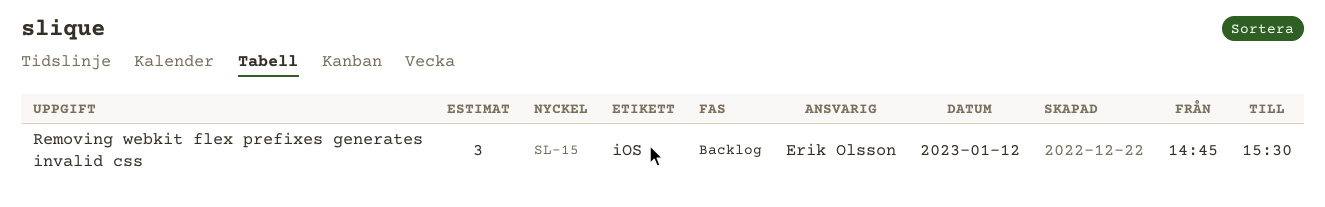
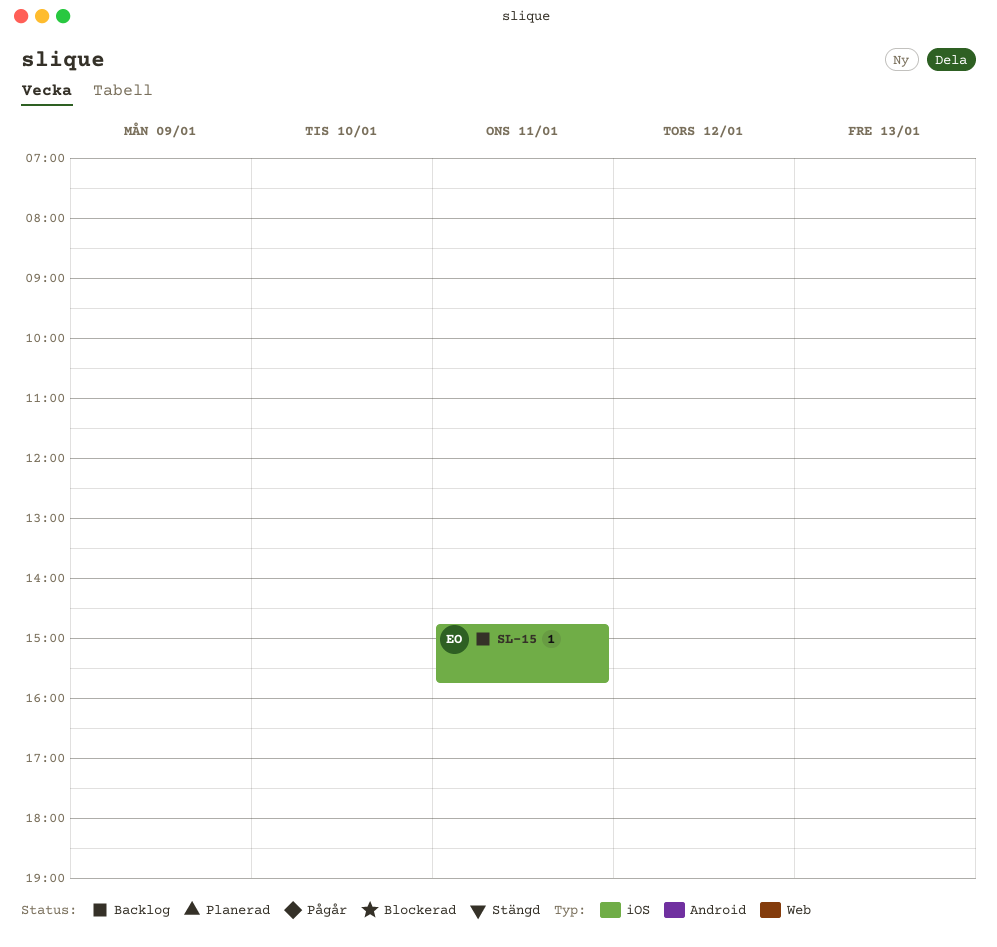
SL-15, estimate: 3 -> 1
SL-15, day: Jan 12 -> Jan 11
SL-15, ends: 15:30 -> 15:45

